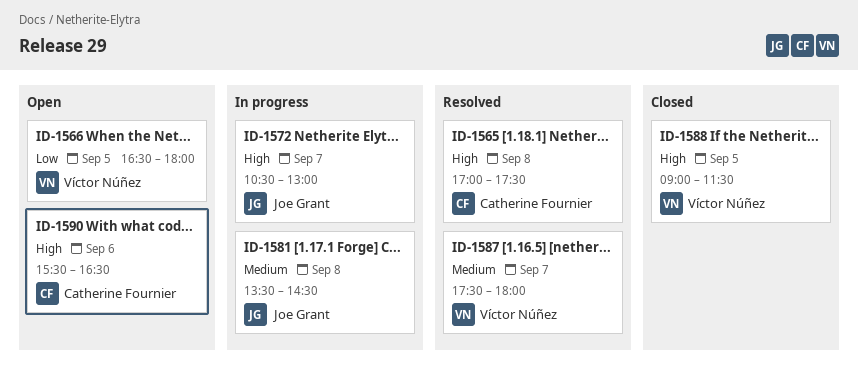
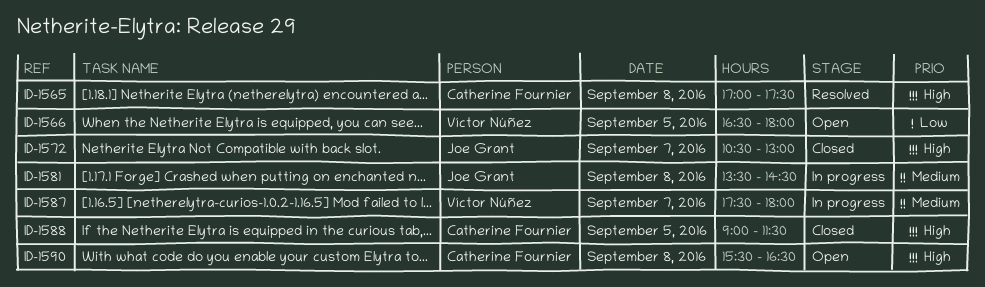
ID-1572, status: In progress -> Closed
ID-1587, status: Resolved -> In progress
ID-1588, owner: Víctor Núñez -> Catherine Fournier
ID-1590, day: Sep 6 -> Sep 8

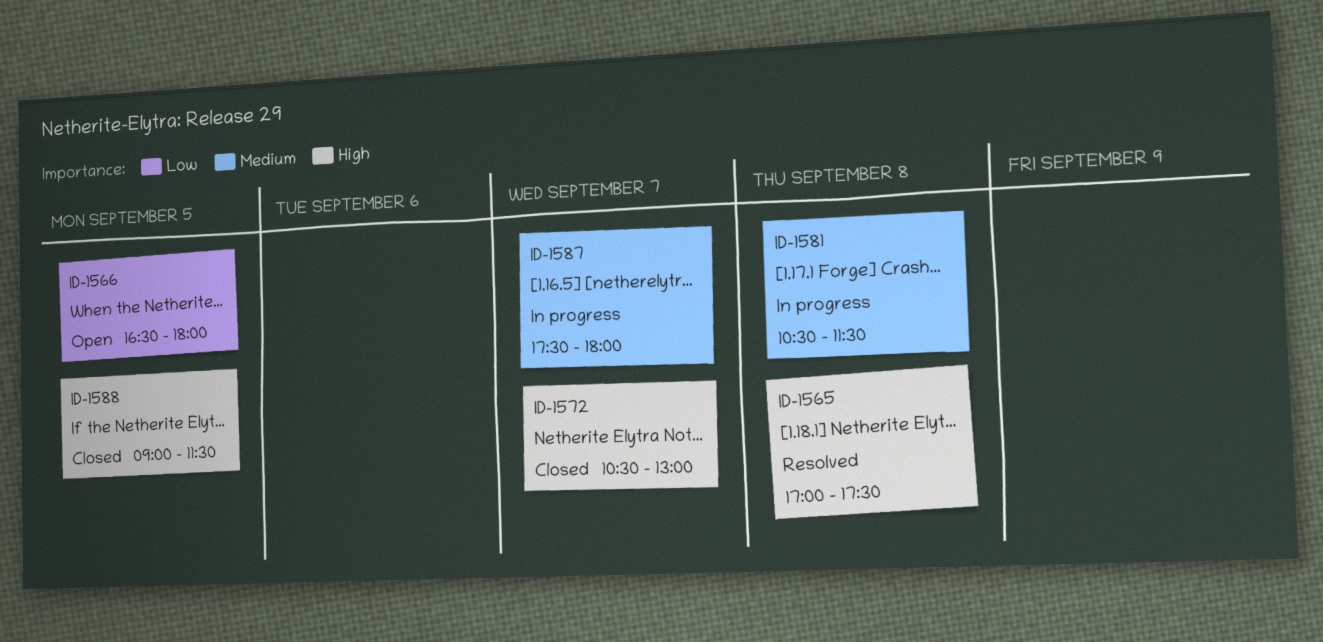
ID-1581, begins: 13:30 -> 10:30
ID-1581, ends: 14:30 -> 11:30
ID-1590: present -> none

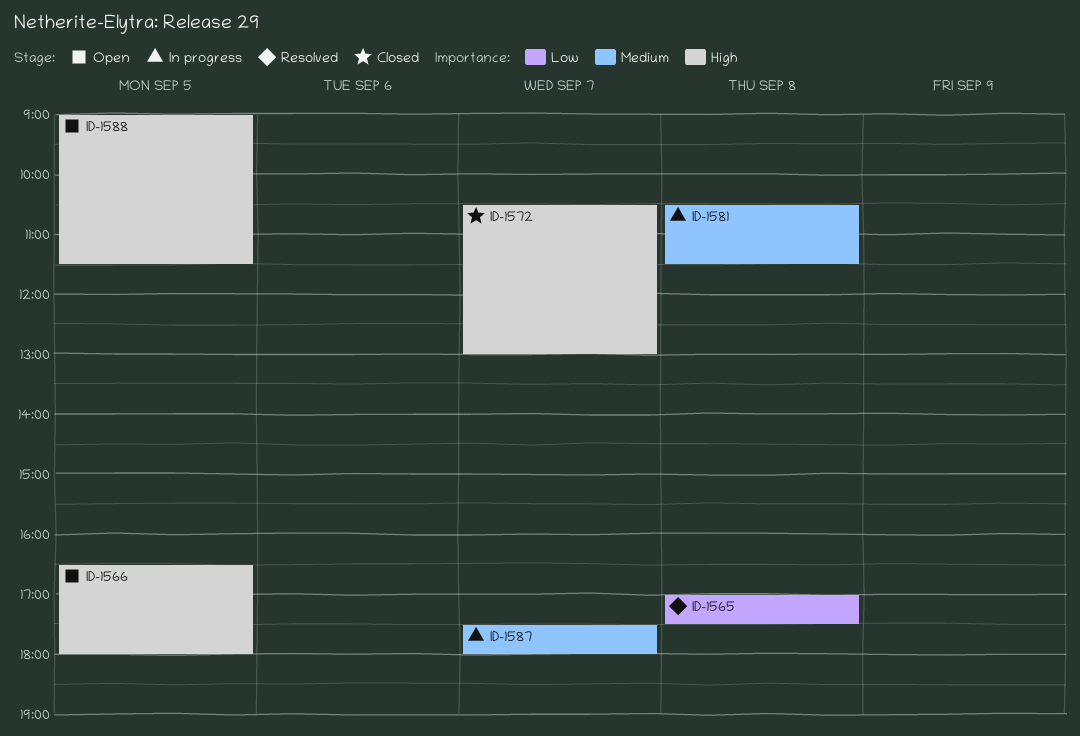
ID-1565, priority: High -> Low
ID-1566, priority: Low -> High
ID-1588, status: Closed -> Open

